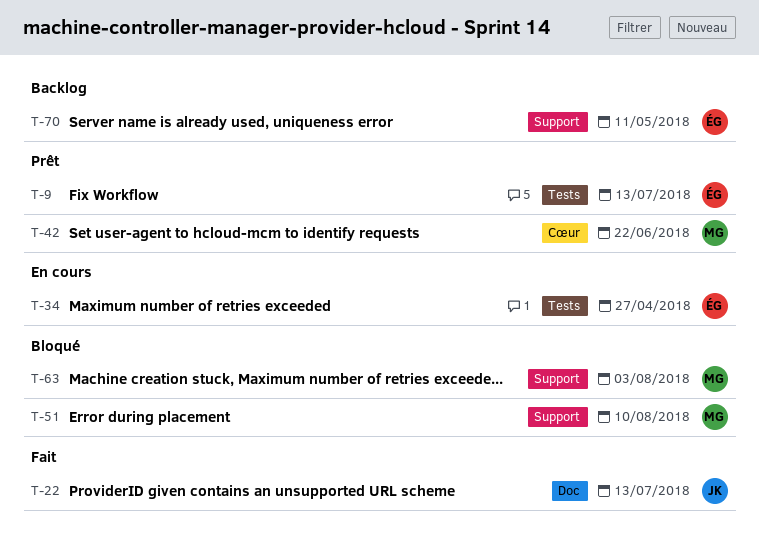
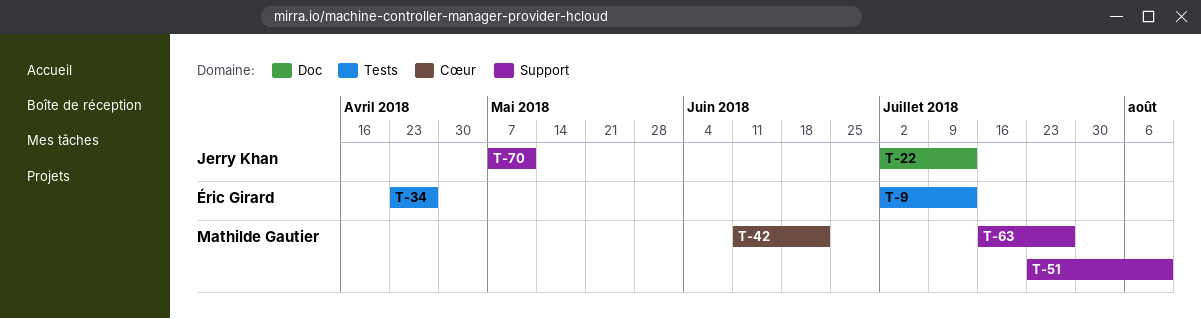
T-63, due: Aug 3 -> Jul 27
T-70, owner: Éric Girard -> Jerry Khan

